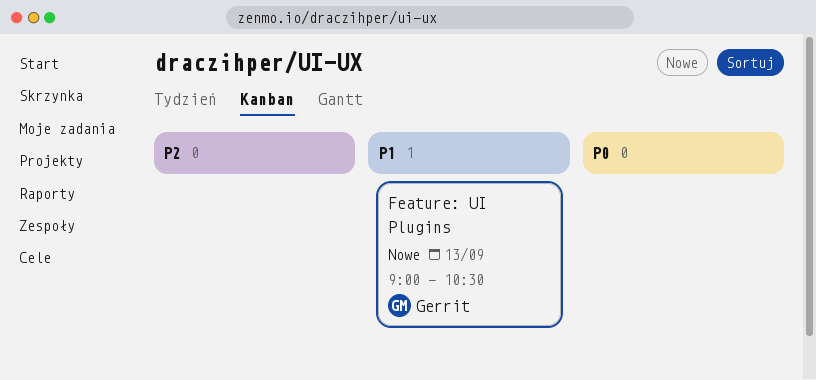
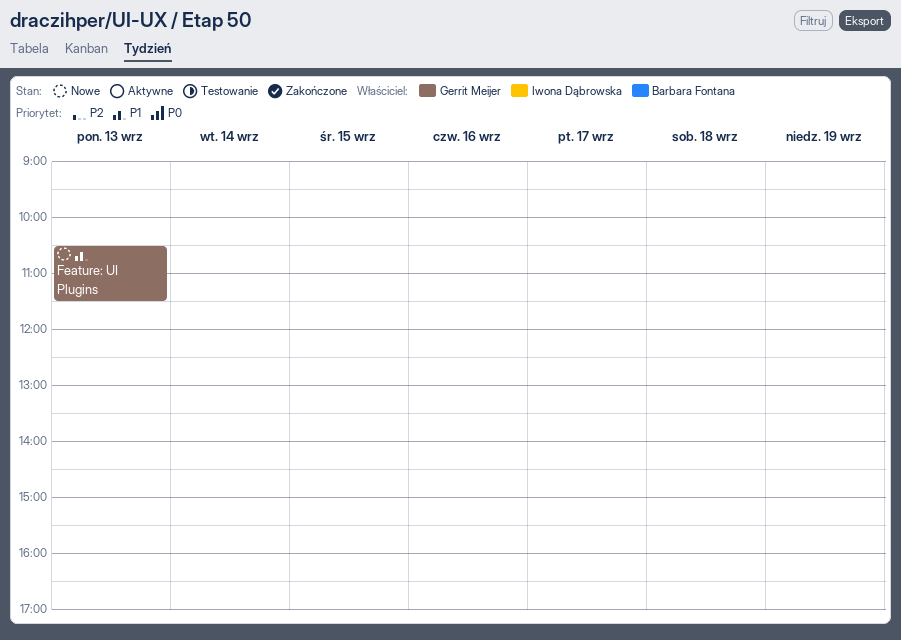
Feature: UI Plugins, begins: 09:00 -> 10:30
Feature: UI Plugins, ends: 10:30 -> 11:30

